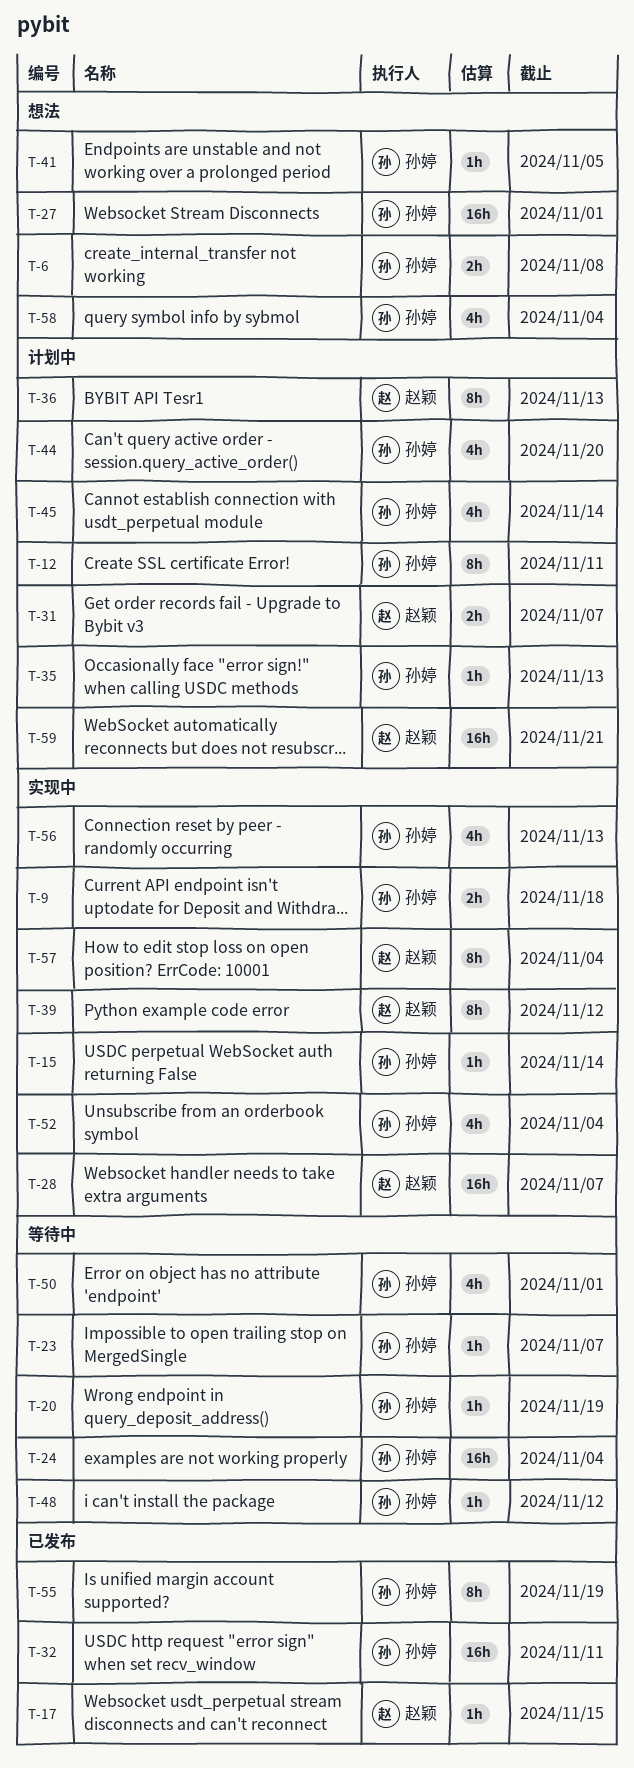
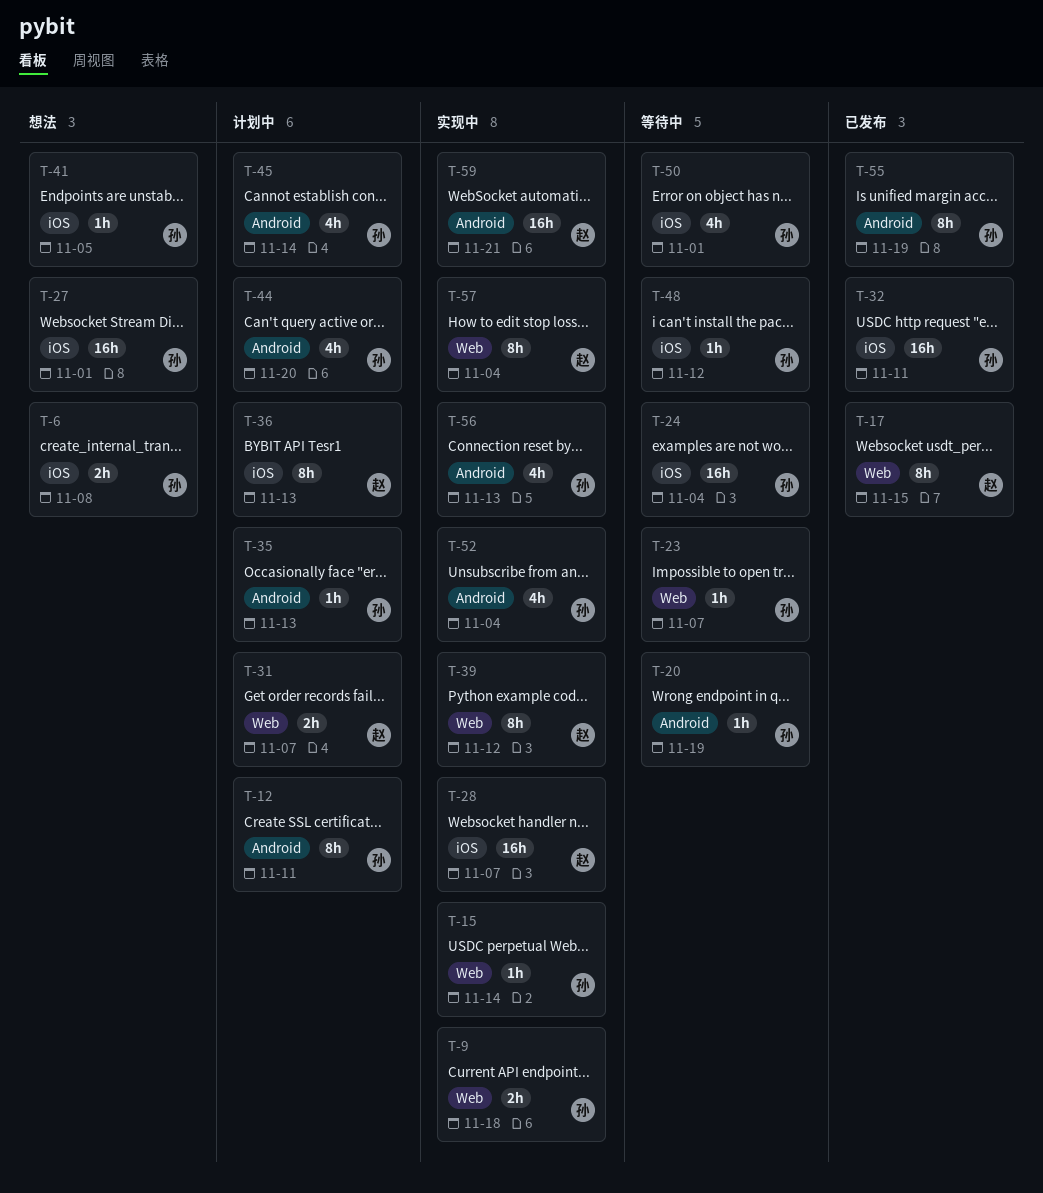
T-17, estimate: 1h -> 8h
T-58: present -> none
T-59, status: 计划中 -> 实现中

